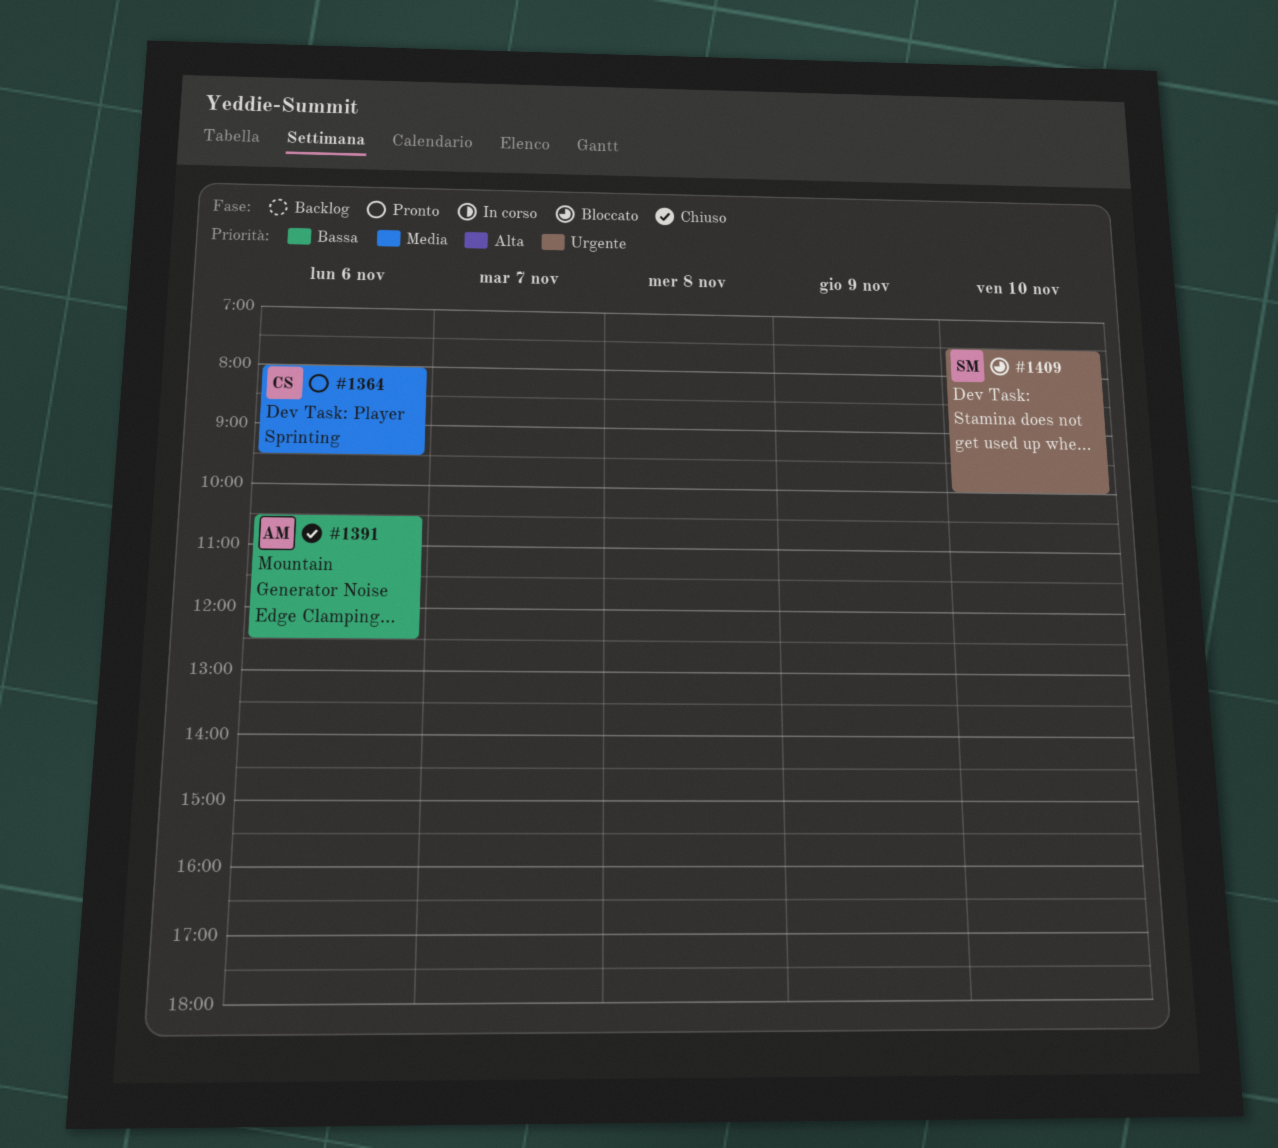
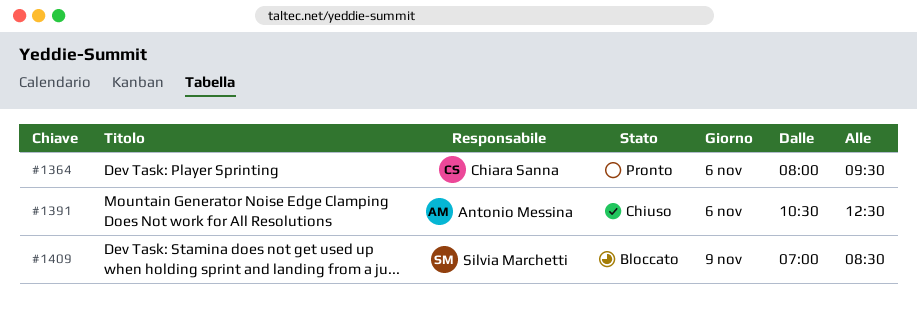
#1409, day: Nov 10 -> Nov 9
#1409, begins: 07:30 -> 07:00
#1409, ends: 10:00 -> 08:30

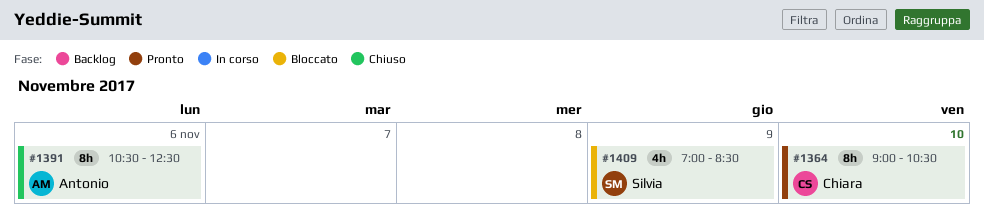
#1364, day: Nov 6 -> Nov 10
#1364, begins: 08:00 -> 09:00
#1364, ends: 09:30 -> 10:30

